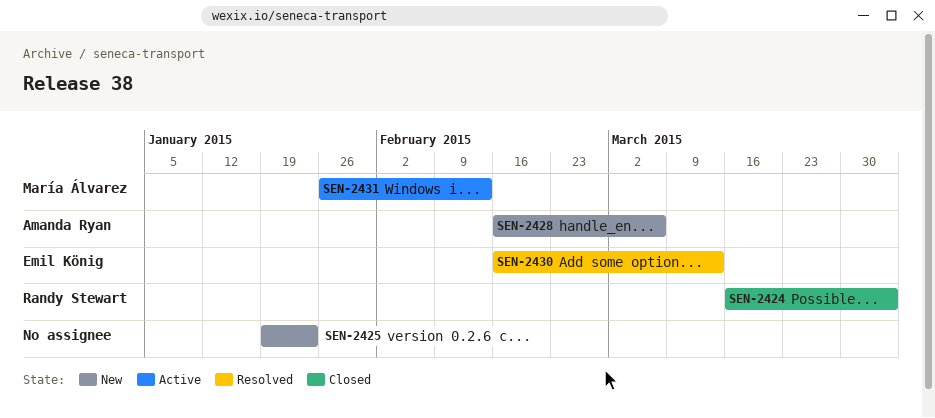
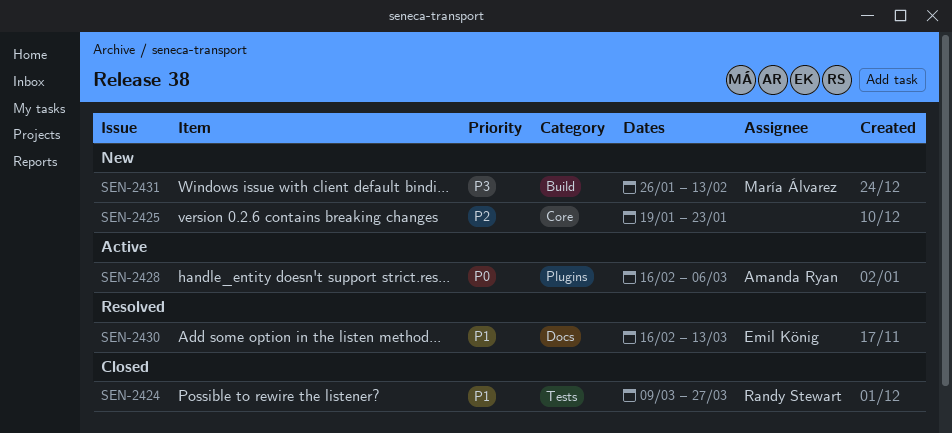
SEN-2424, start: Mar 16 -> Mar 9
SEN-2424, due: Apr 3 -> Mar 27
SEN-2428, status: New -> Active
SEN-2431, status: Active -> New

